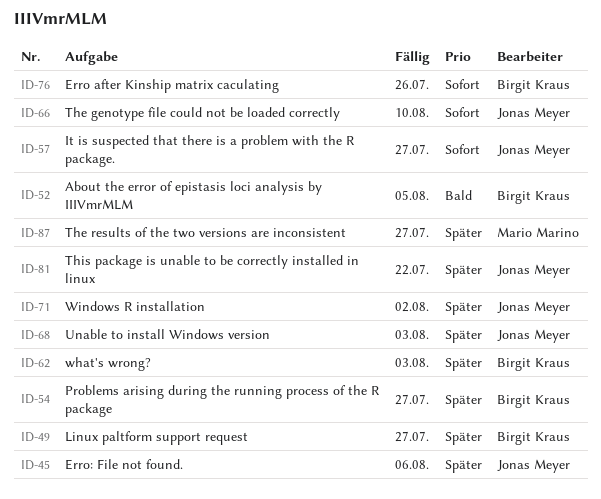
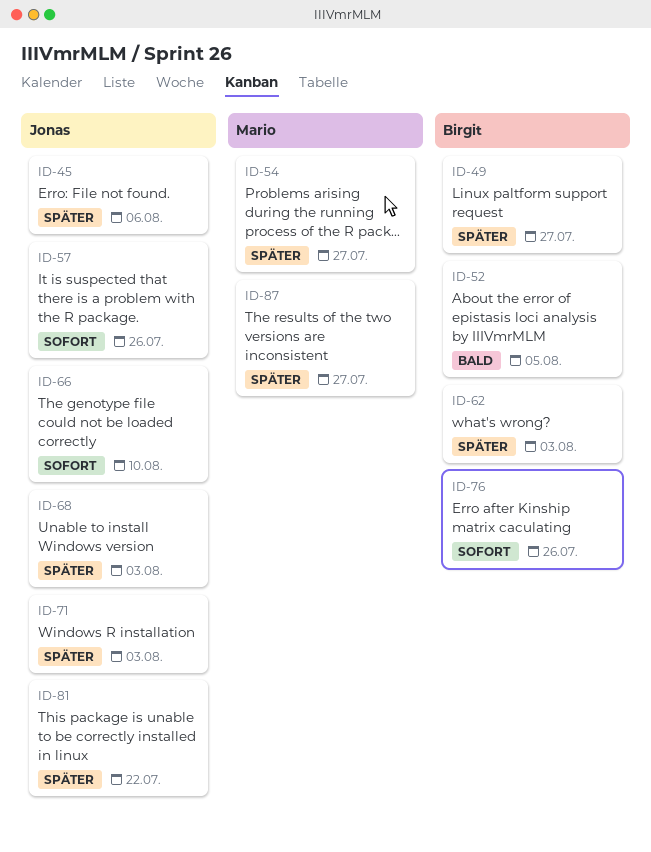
ID-54, owner: Birgit Kraus -> Mario Marino
ID-57, due: Jul 27 -> Jul 26
ID-71, due: Aug 2 -> Aug 3

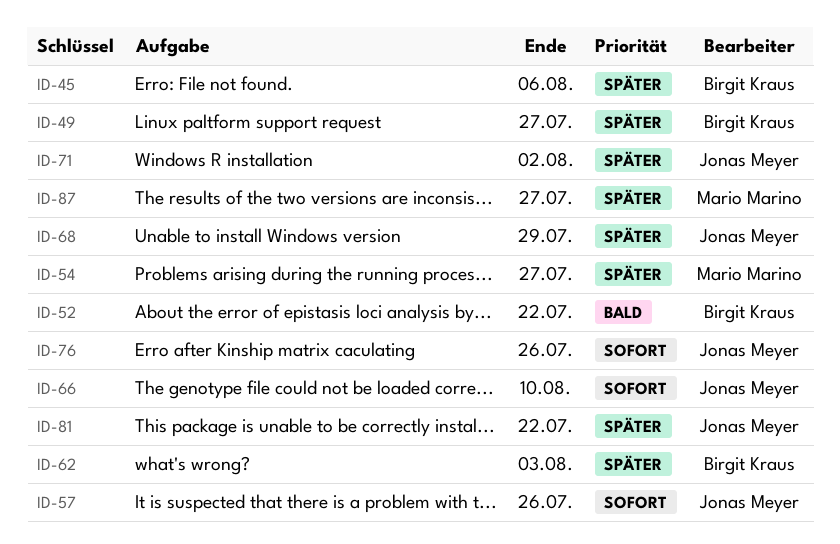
ID-45, owner: Jonas Meyer -> Birgit Kraus
ID-52, due: Aug 5 -> Jul 22
ID-68, due: Aug 3 -> Jul 29
ID-71, due: Aug 3 -> Aug 2
ID-76, owner: Birgit Kraus -> Jonas Meyer

